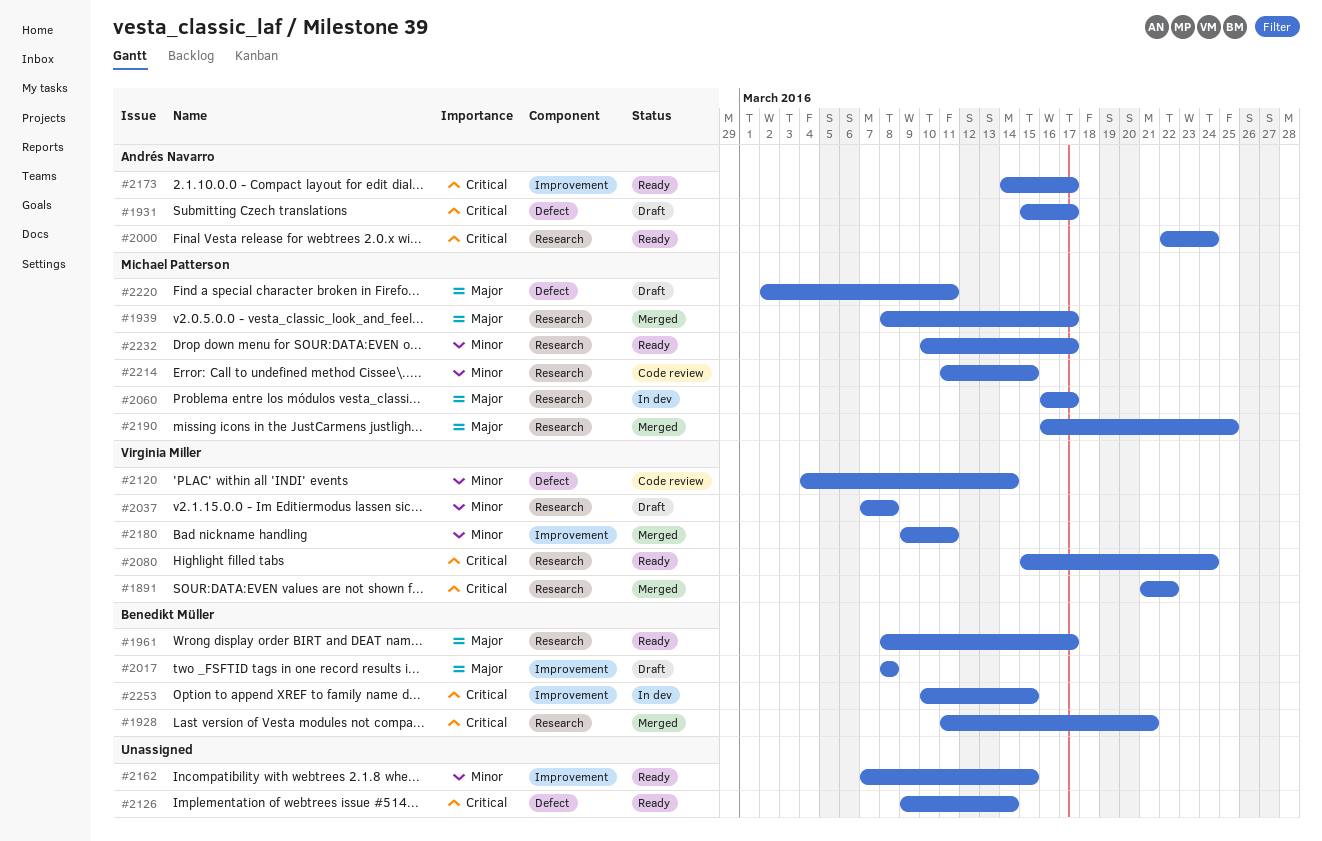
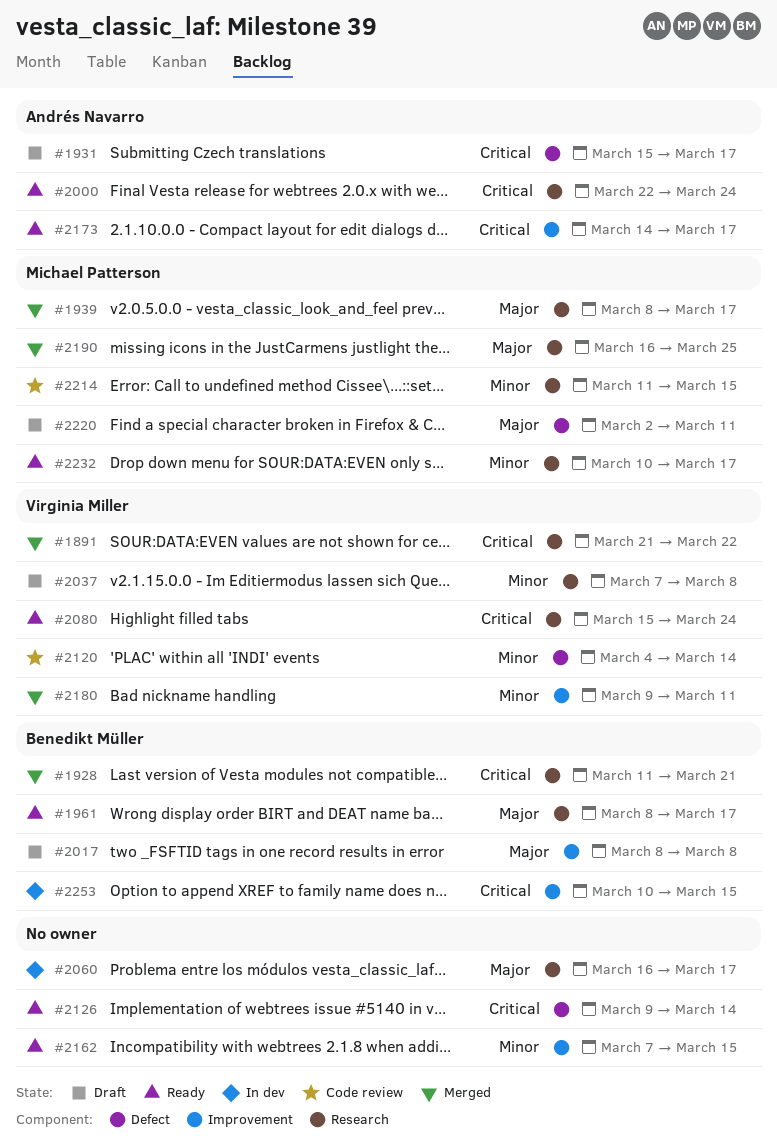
#2060, owner: Michael Patterson -> none

